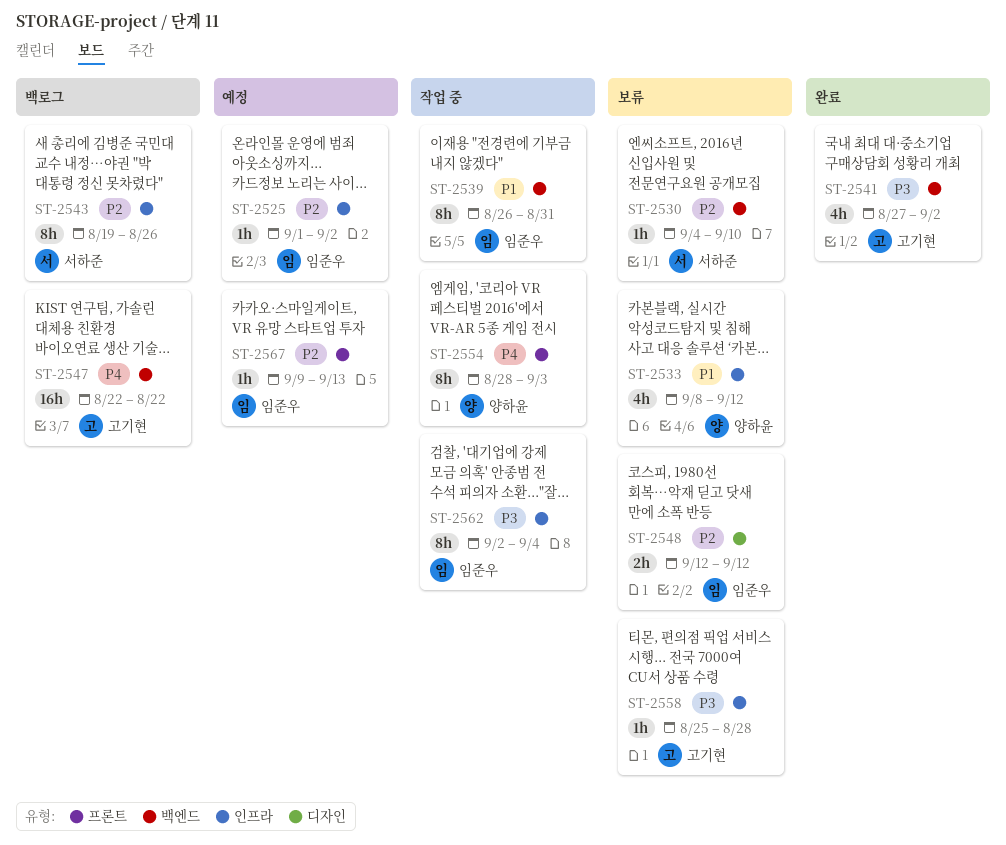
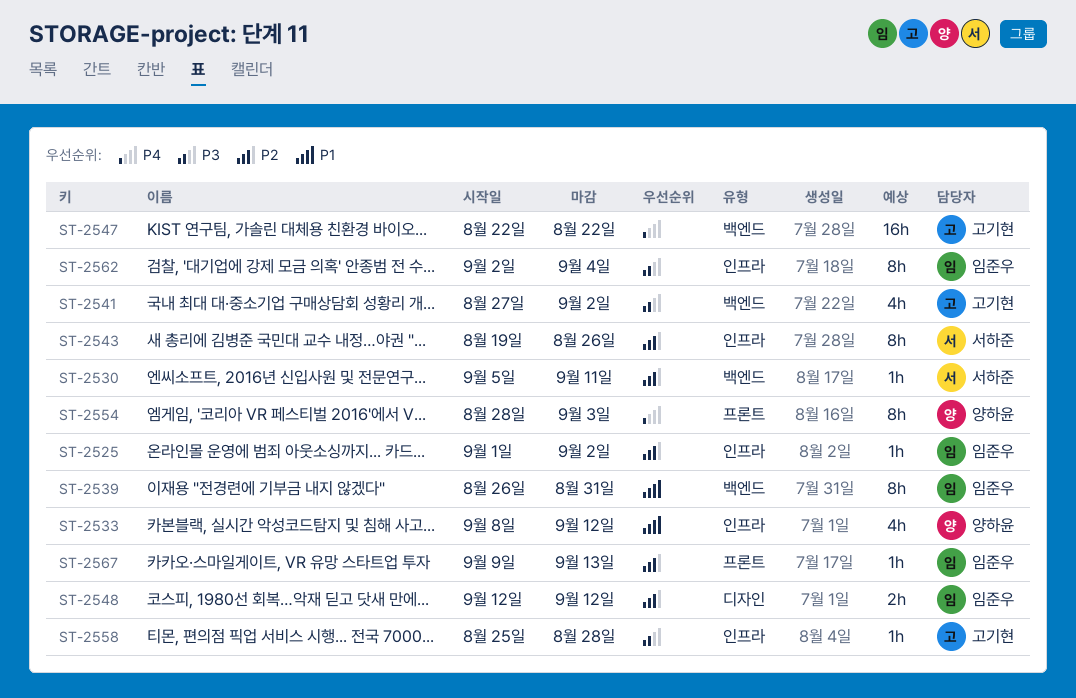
ST-2530, start: Sep 4 -> Sep 5
ST-2530, due: Sep 10 -> Sep 11

